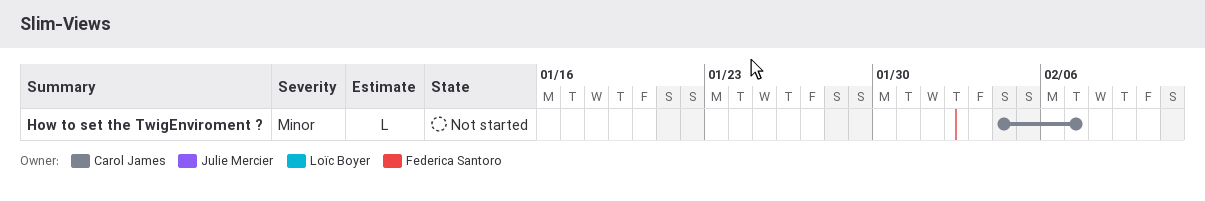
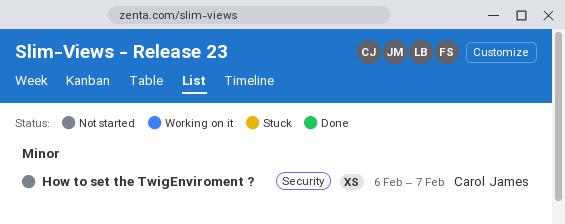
How to set the TwigEnviroment ?, estimate: L -> XS
How to set the TwigEnviroment ?, start: Feb 4 -> Feb 6

